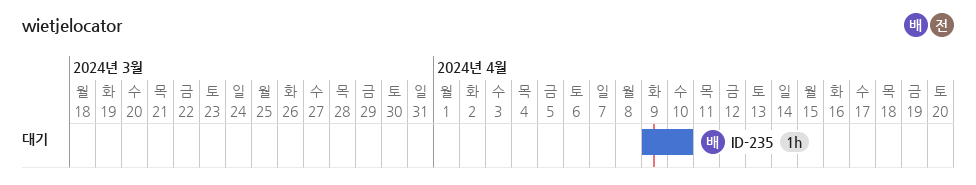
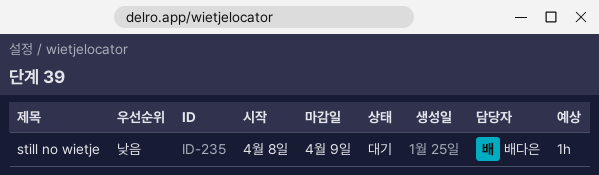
ID-235, start: Apr 9 -> Apr 8
ID-235, due: Apr 10 -> Apr 9

